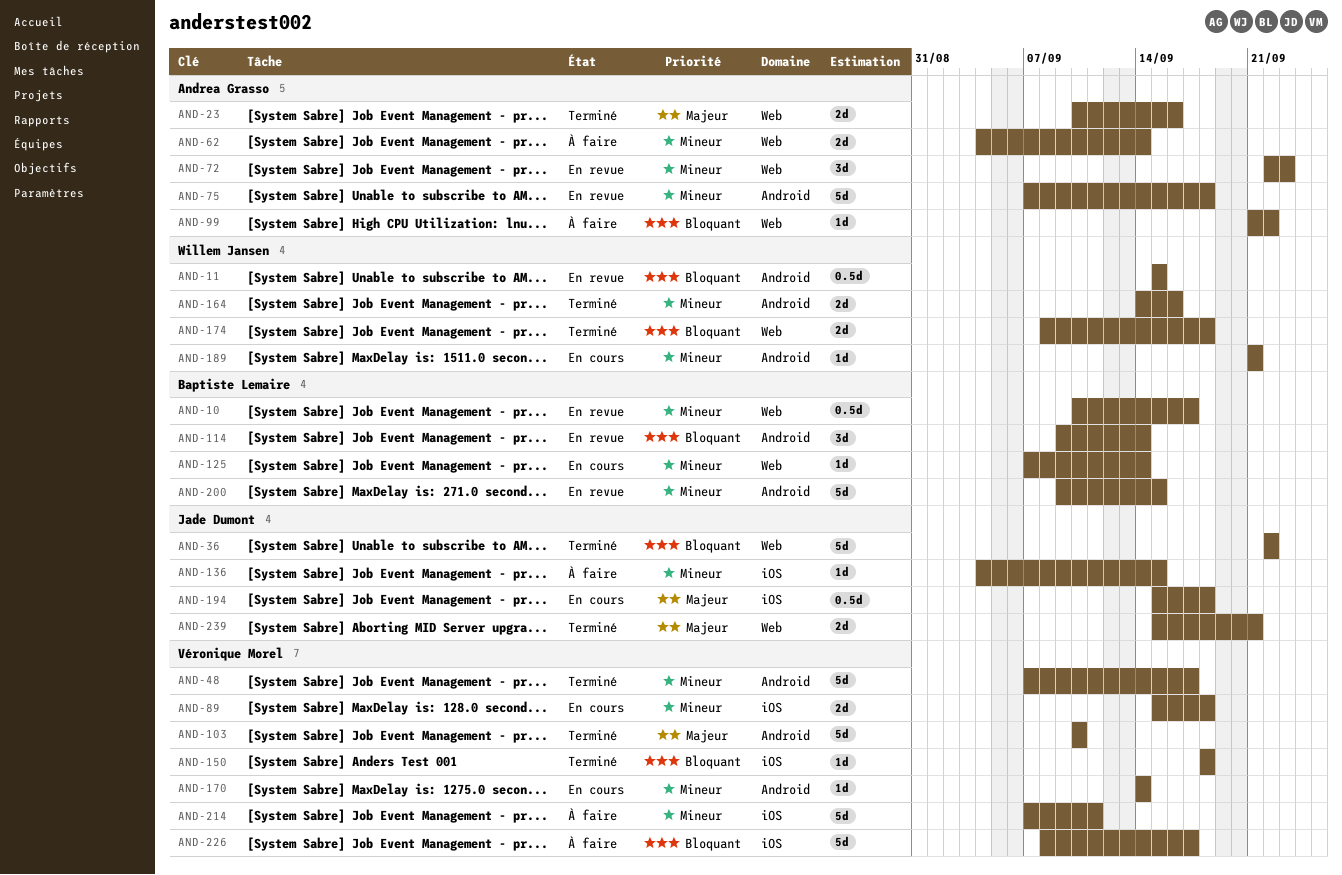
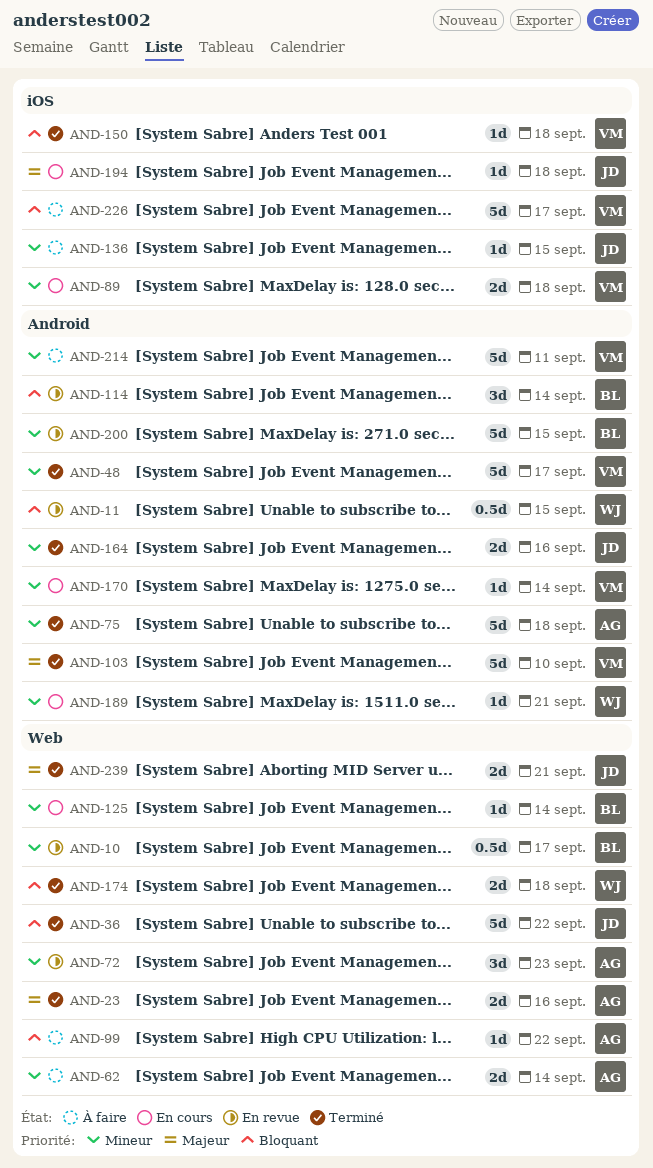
AND-75, status: En revue -> Terminé
AND-164, owner: Willem Jansen -> Jade Dumont
AND-194, estimate: 0.5d -> 1d
AND-214, label: iOS -> Android

